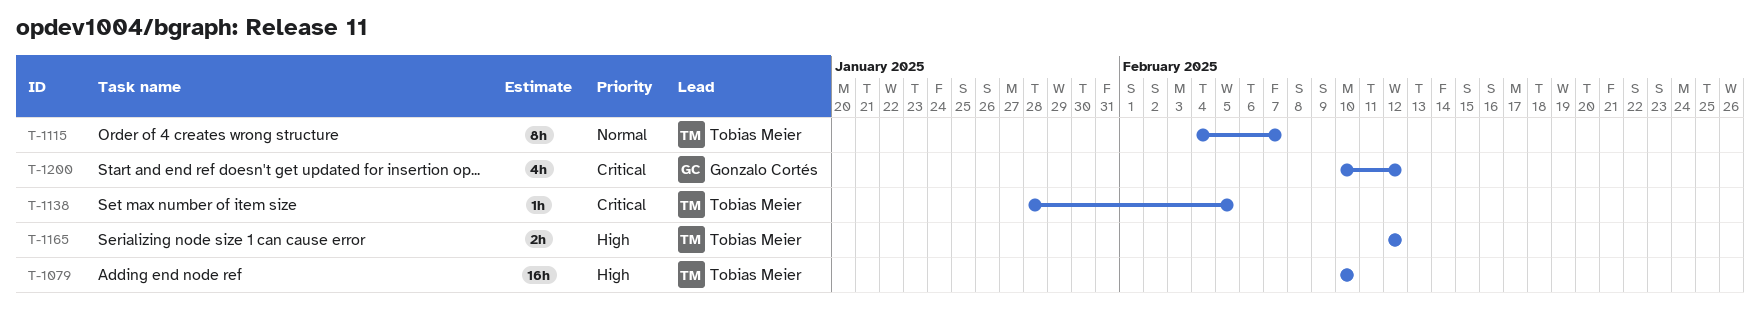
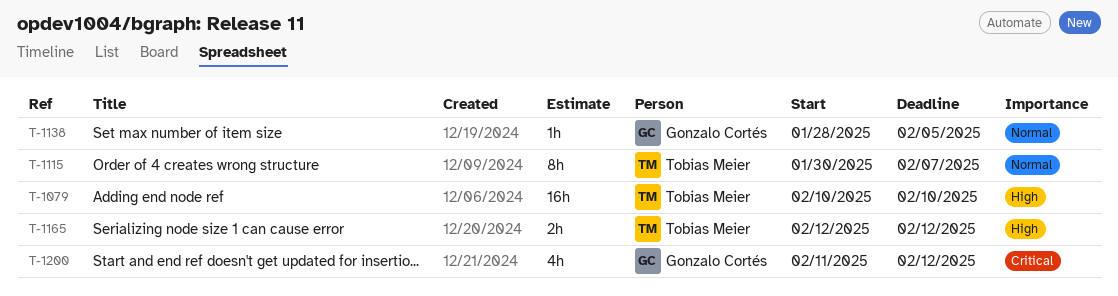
T-1115, start: Feb 4 -> Jan 30
T-1138, owner: Tobias Meier -> Gonzalo Cortés
T-1138, priority: Critical -> Normal
T-1200, start: Feb 10 -> Feb 11

